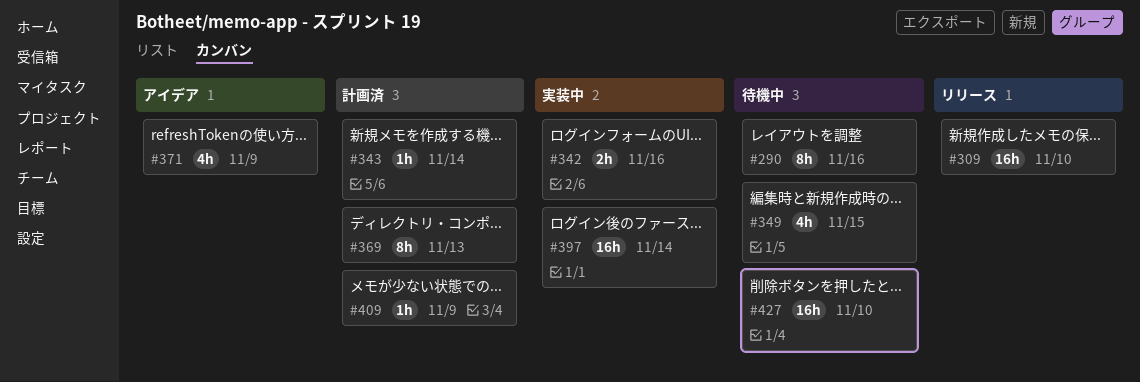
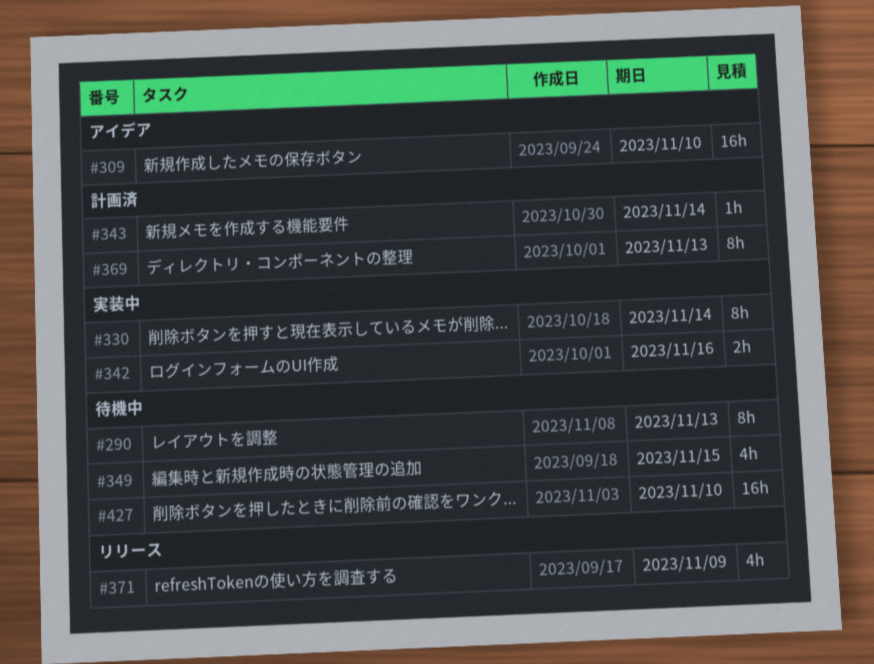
#290, due: Nov 16 -> Nov 13
#309, status: リリース -> アイデア
#330: none -> present
#371, status: アイデア -> リリース
#397: present -> none
#409: present -> none

